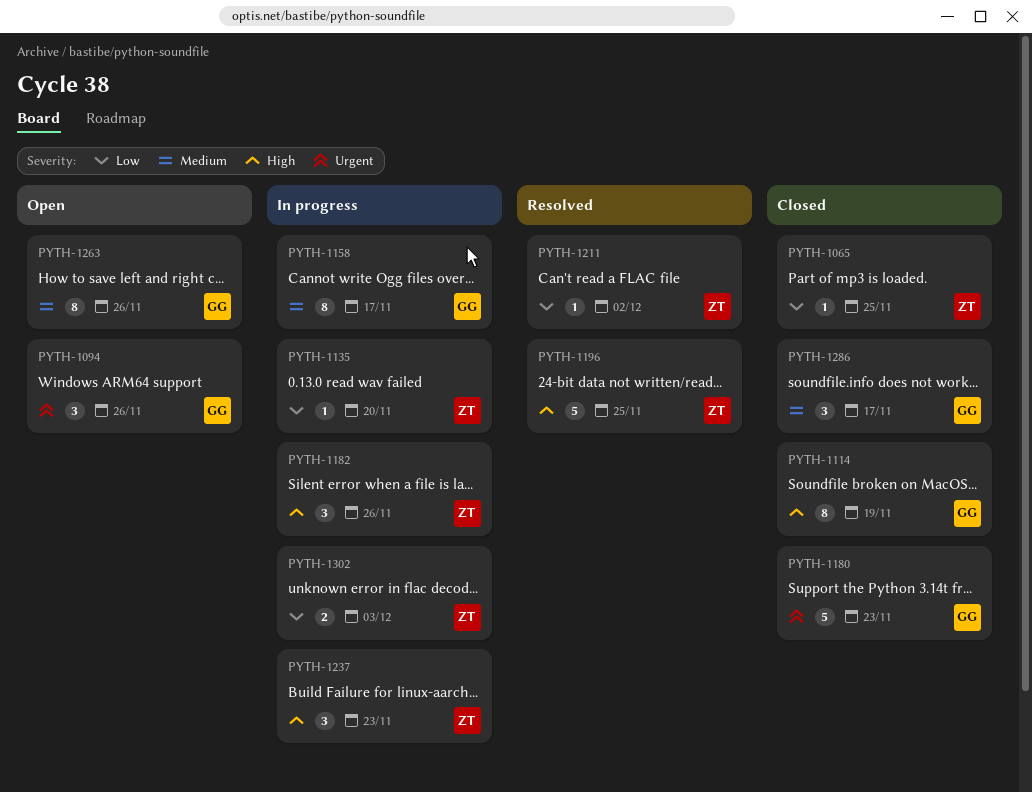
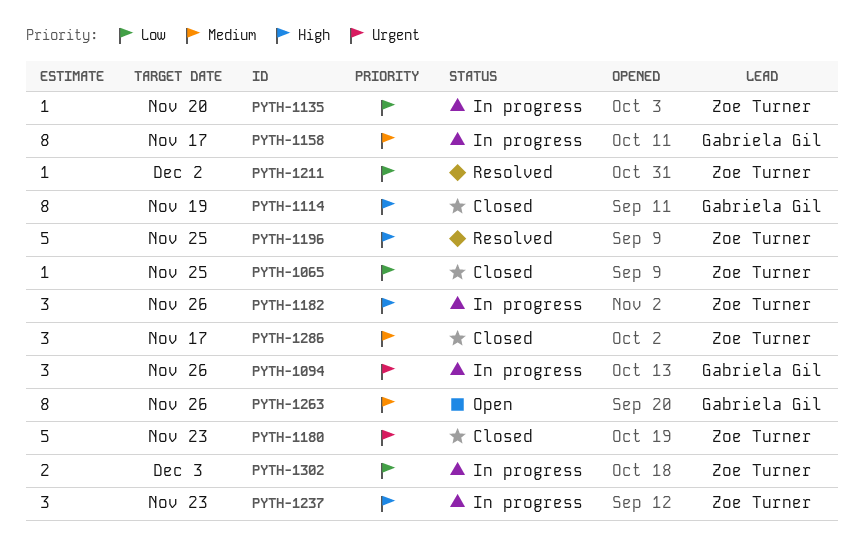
PYTH-1094, status: Open -> In progress
PYTH-1180, owner: Gabriela Gil -> Zoe Turner
PYTH-1286, owner: Gabriela Gil -> Zoe Turner

